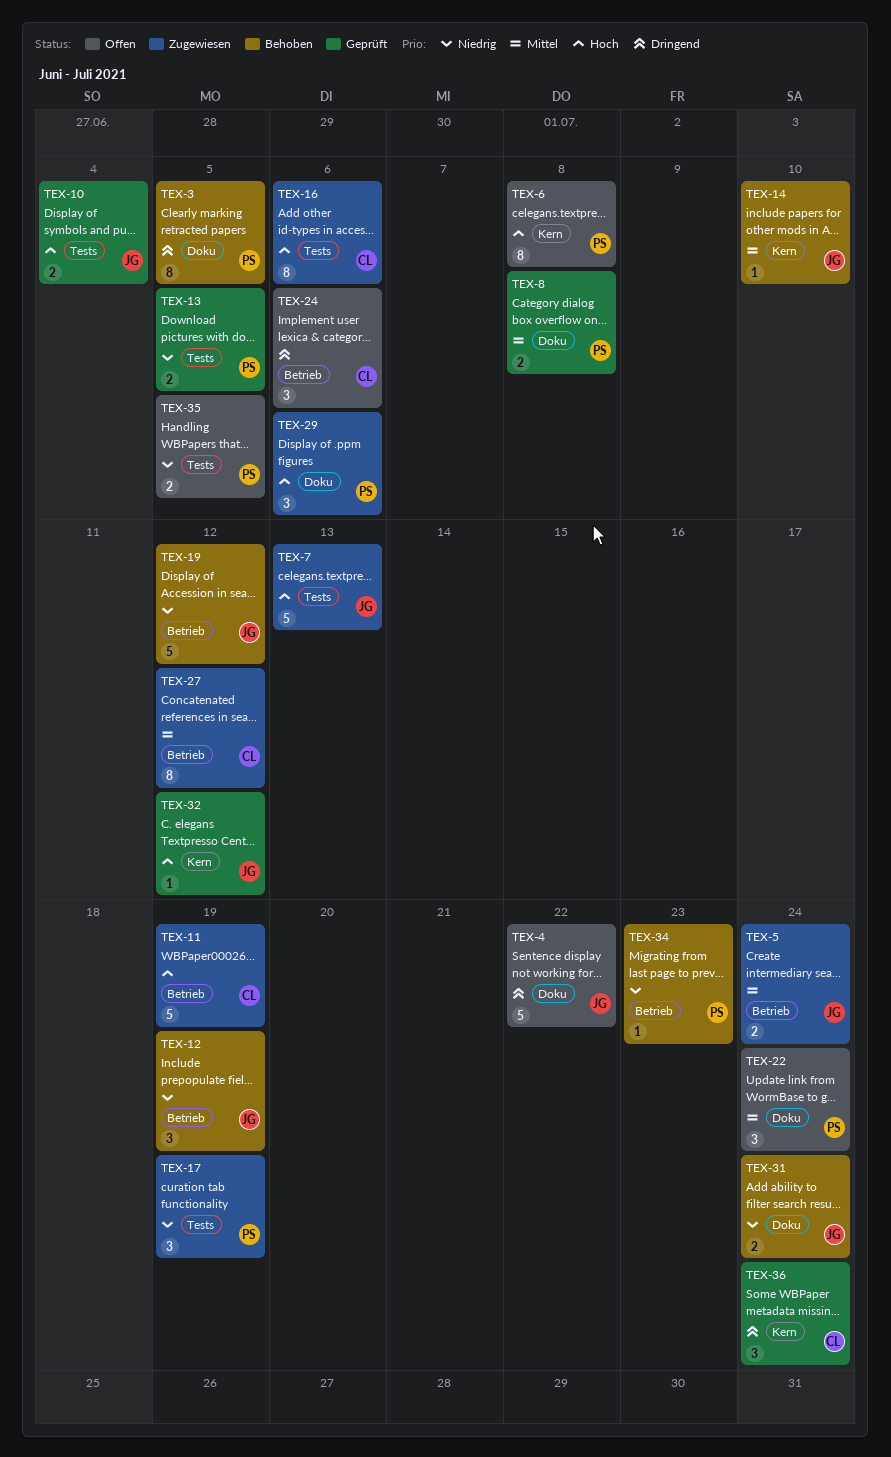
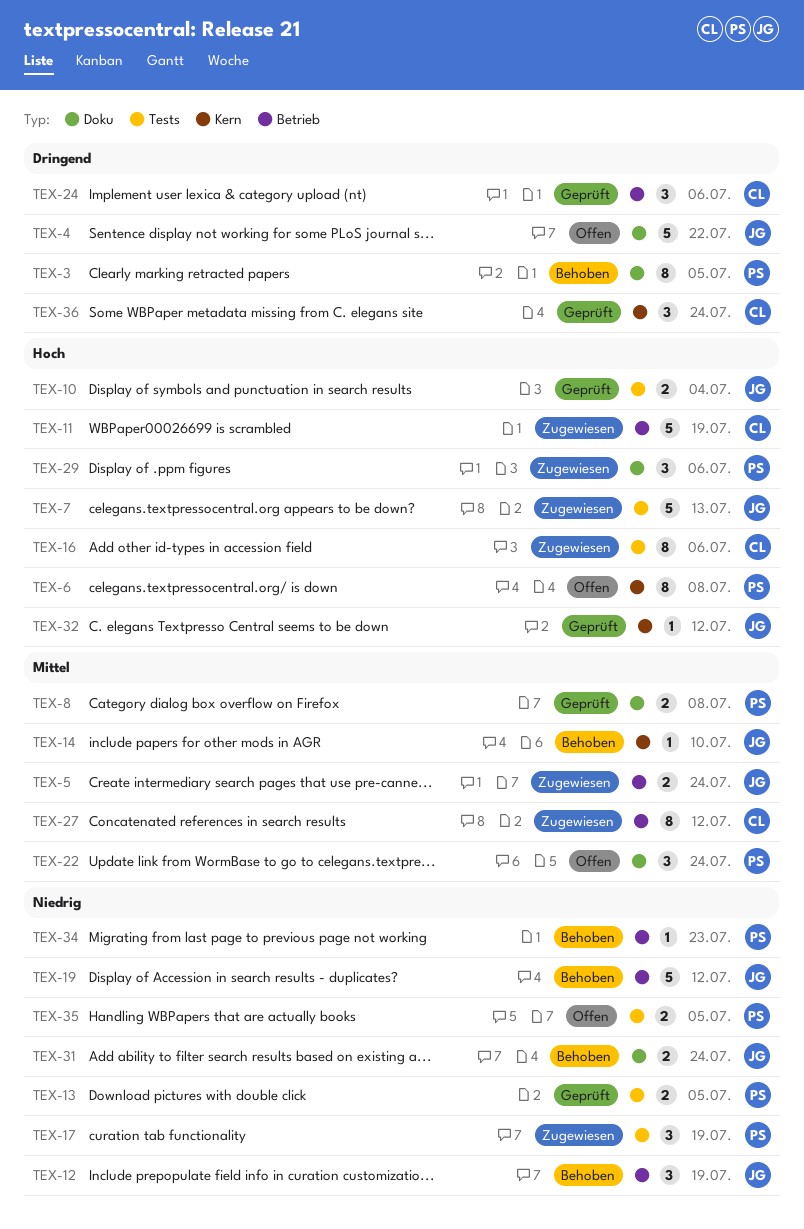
TEX-24, status: Offen -> Geprüft

